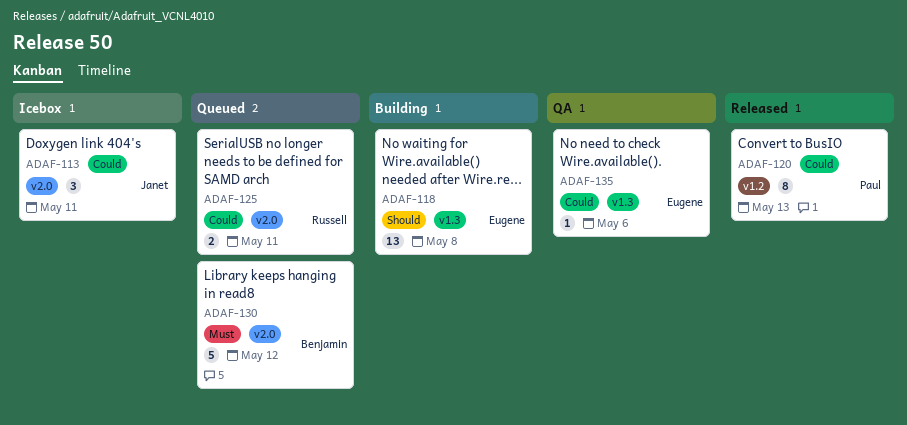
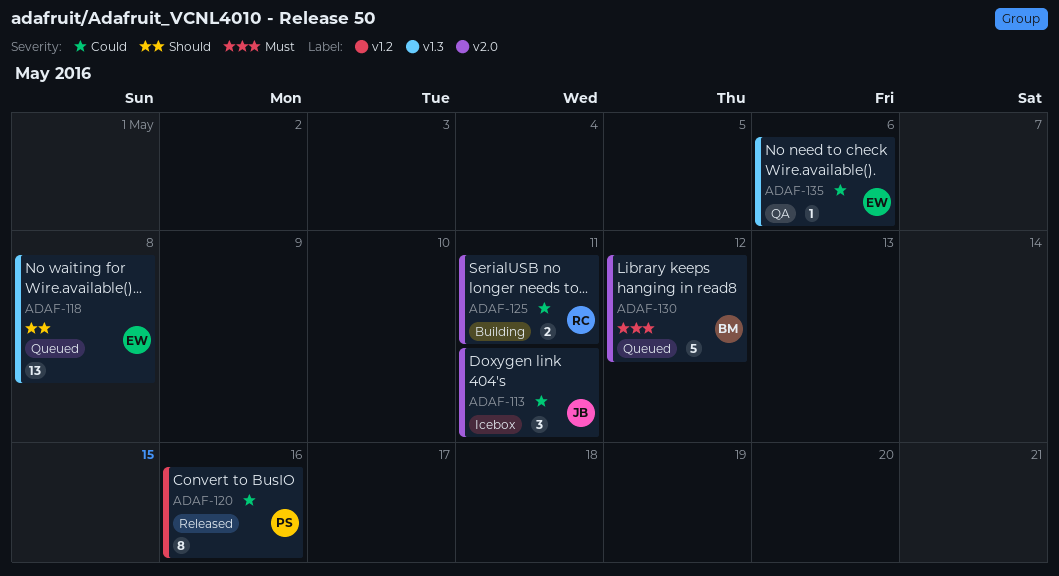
ADAF-118, status: Building -> Queued
ADAF-120, due: May 13 -> May 16
ADAF-125, status: Queued -> Building

